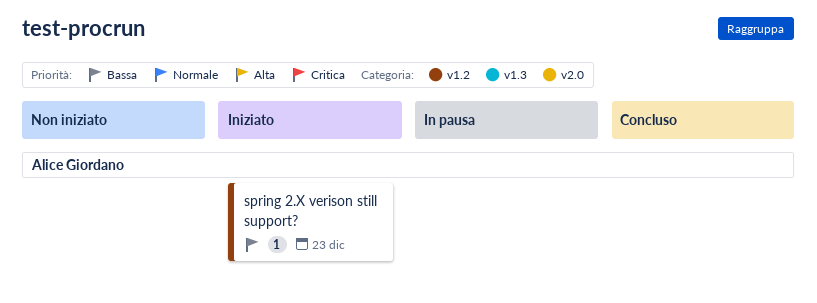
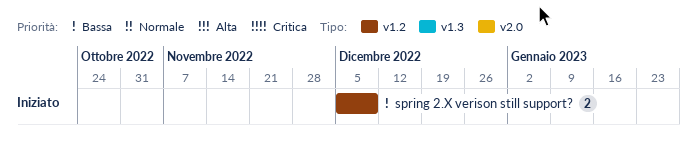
spring 2.X verison still support?, estimate: 1 -> 2
spring 2.X verison still support?, due: Dec 23 -> Dec 9

